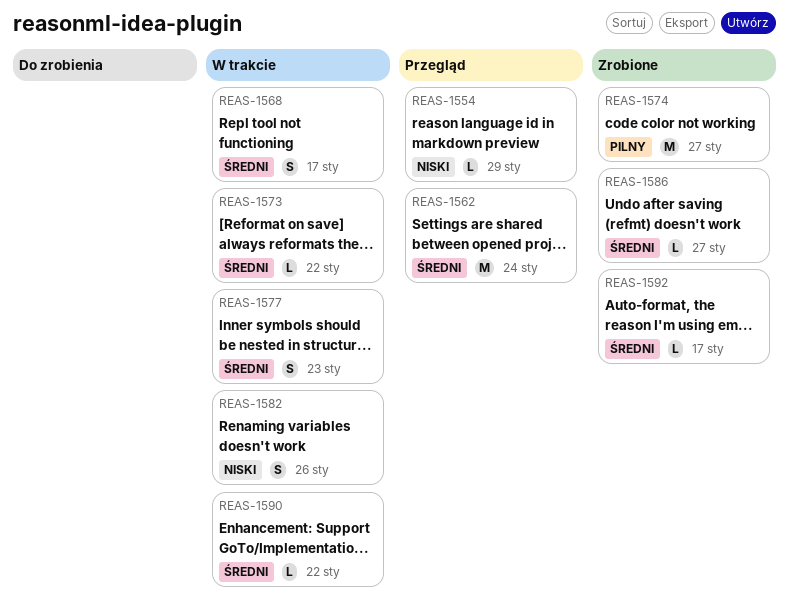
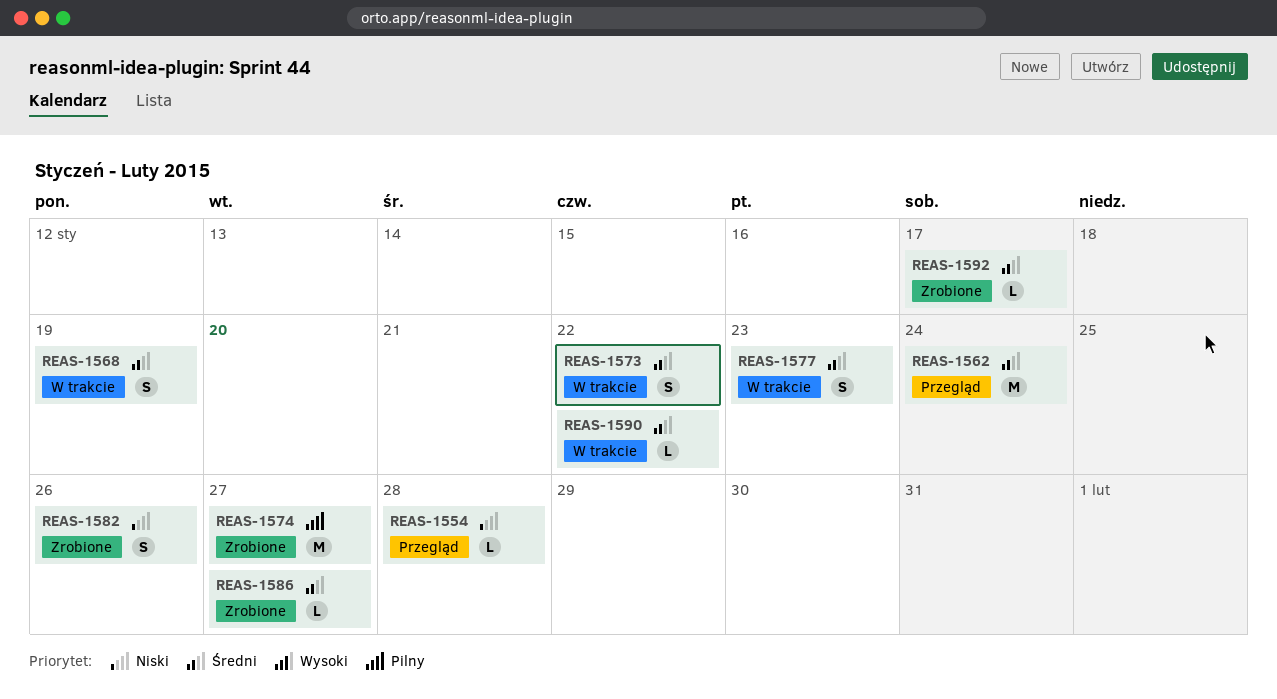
REAS-1554, due: Jan 29 -> Jan 28
REAS-1568, due: Jan 17 -> Jan 19
REAS-1573, estimate: L -> S
REAS-1582, status: W trakcie -> Zrobione

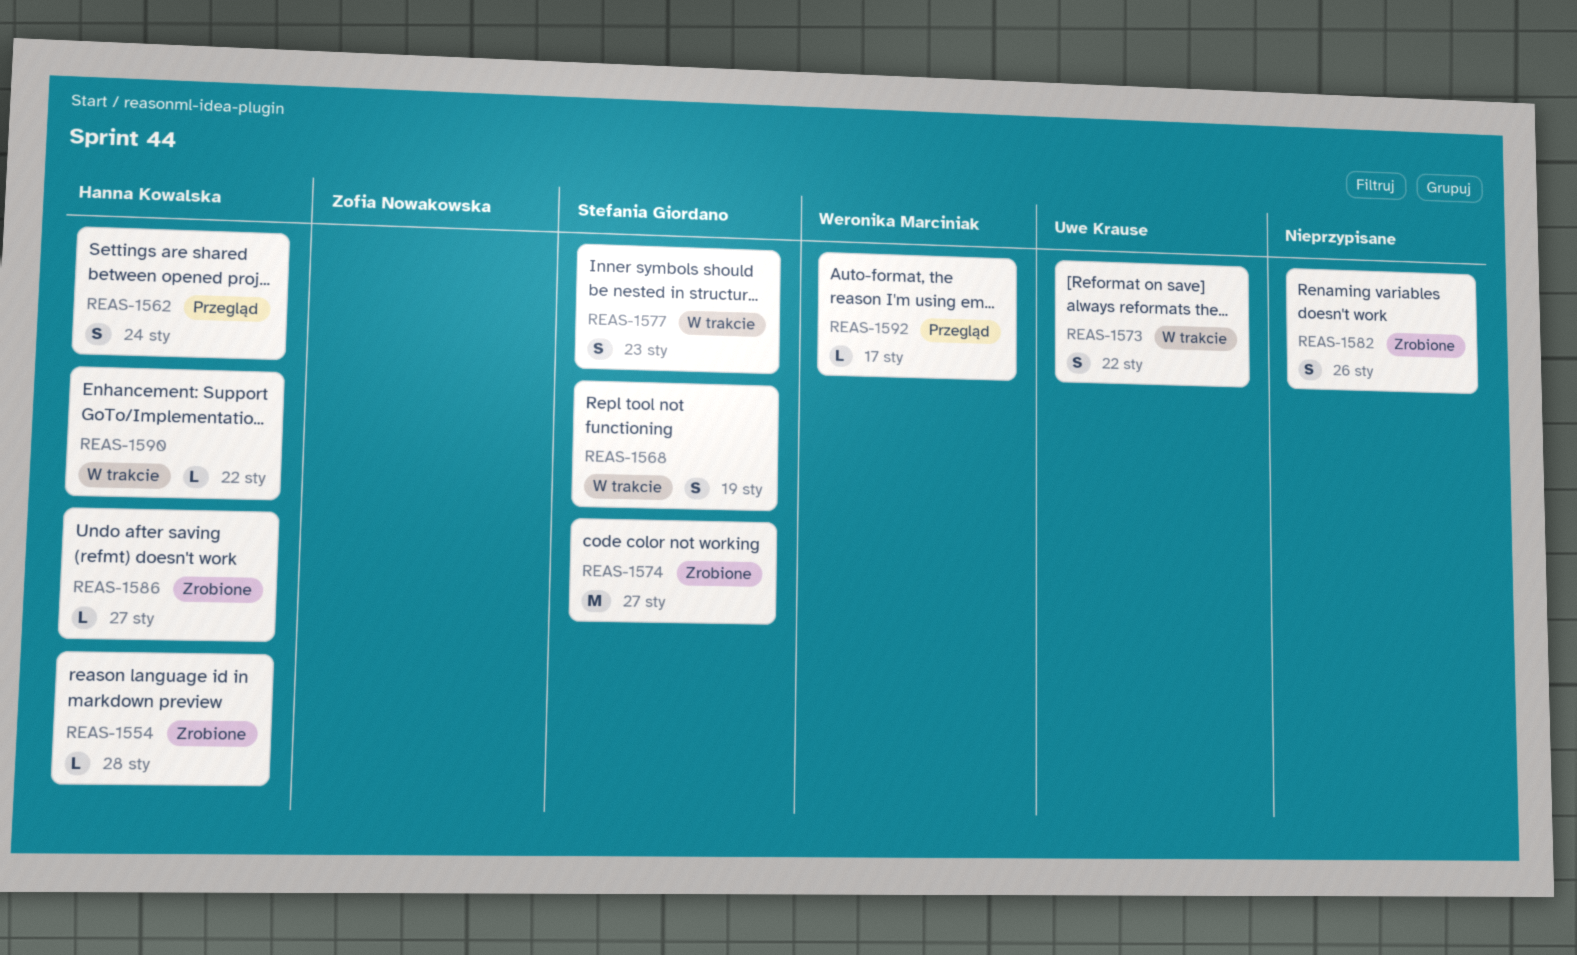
REAS-1554, status: Przegląd -> Zrobione
REAS-1562, estimate: M -> S
REAS-1592, status: Zrobione -> Przegląd

